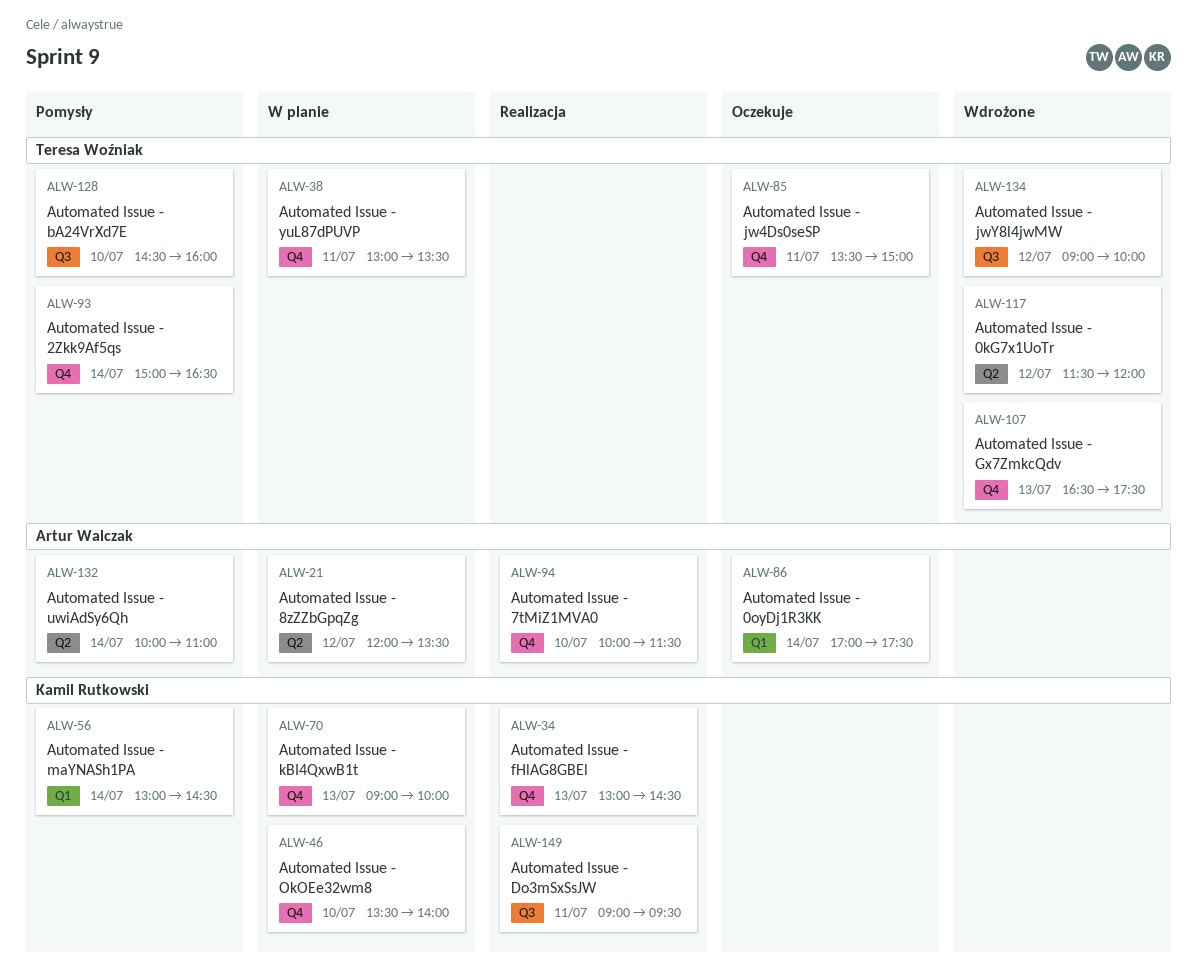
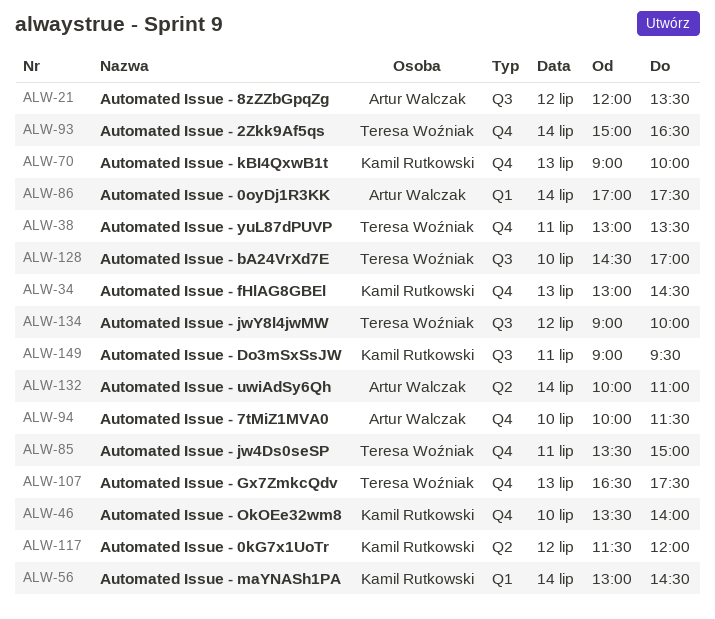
ALW-21, label: Q2 -> Q3
ALW-117, owner: Teresa Woźniak -> Kamil Rutkowski
ALW-128, ends: 16:00 -> 17:00

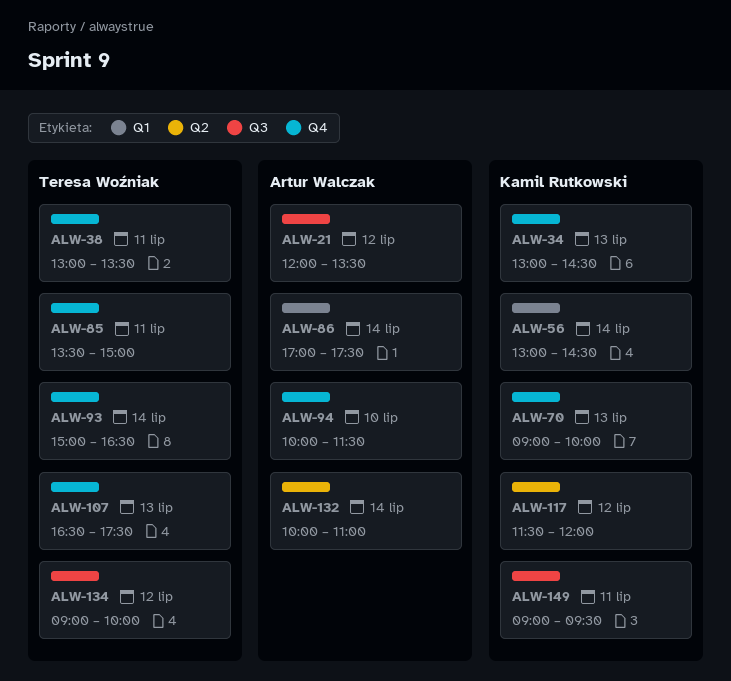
ALW-46: present -> none
ALW-128: present -> none

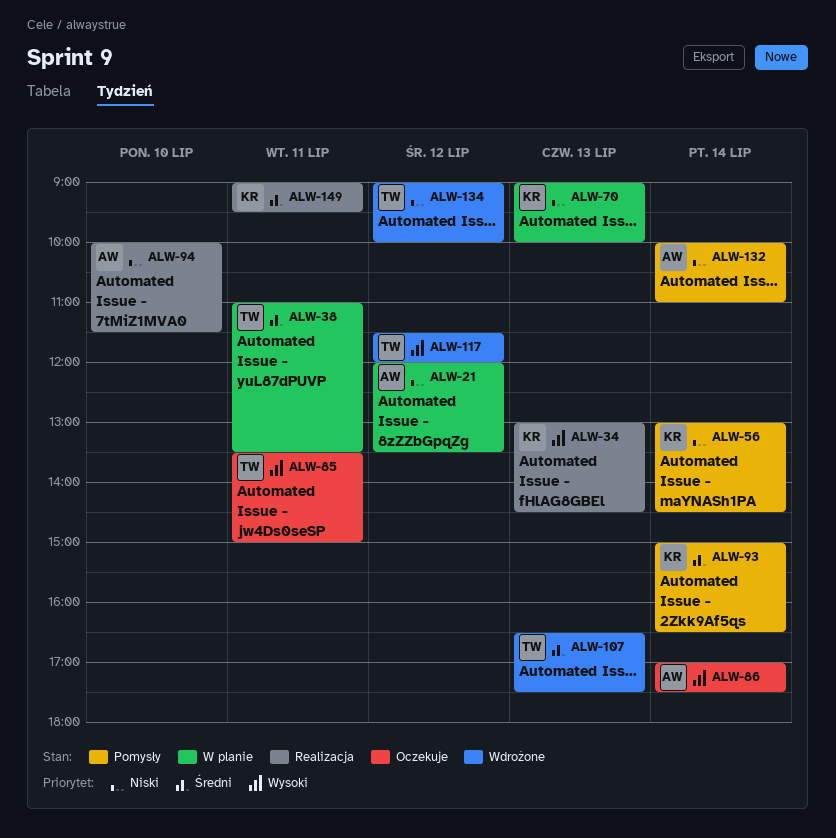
ALW-38, begins: 13:00 -> 11:00
ALW-93, owner: Teresa Woźniak -> Kamil Rutkowski
ALW-117, owner: Kamil Rutkowski -> Teresa Woźniak

